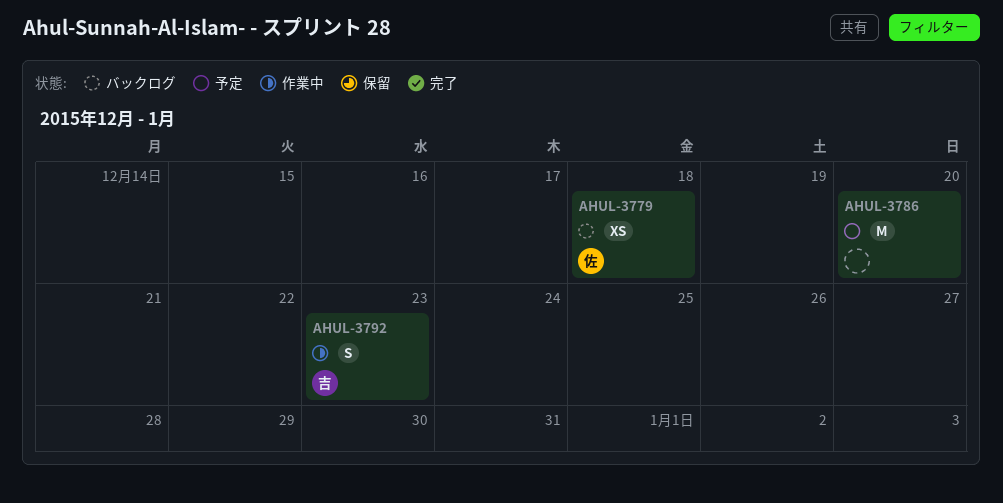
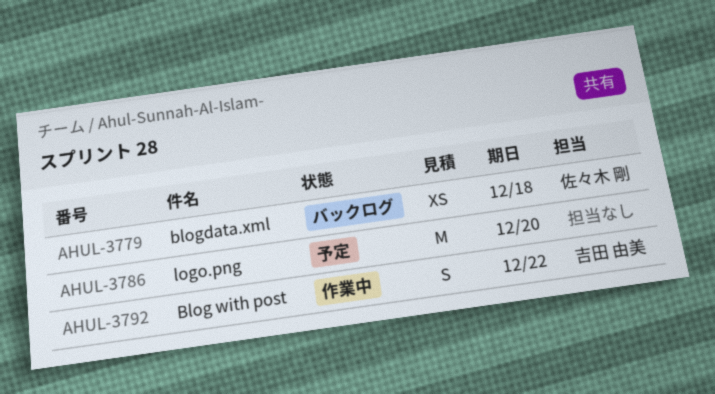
AHUL-3792, due: Dec 23 -> Dec 22

